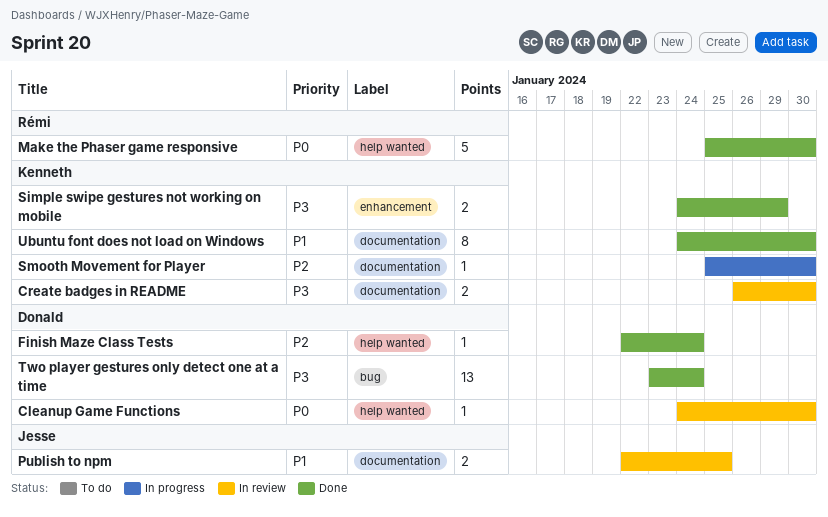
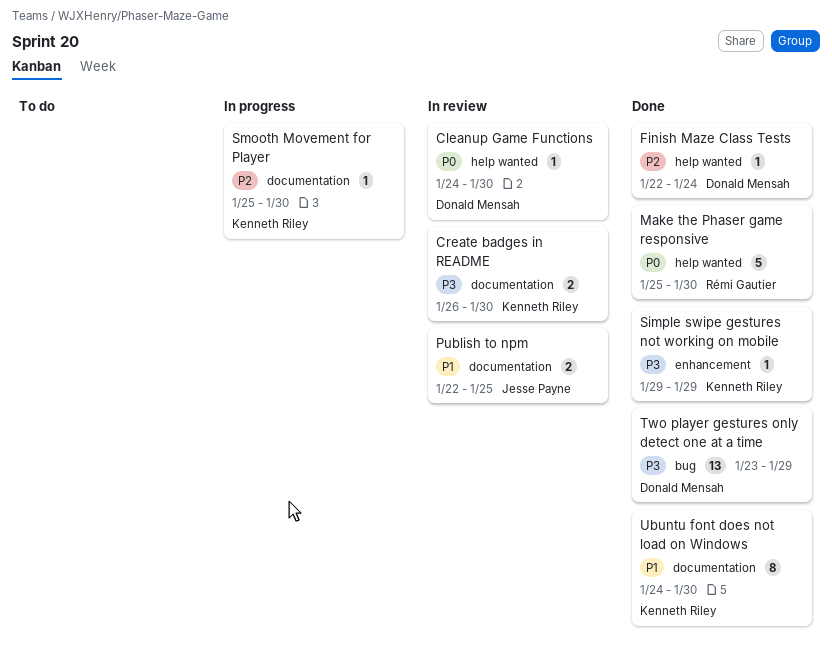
Simple swipe gestures not working on mobile, estimate: 2 -> 1
Simple swipe gestures not working on mobile, start: Jan 24 -> Jan 29
Two player gestures only detect one at a time, due: Jan 24 -> Jan 29

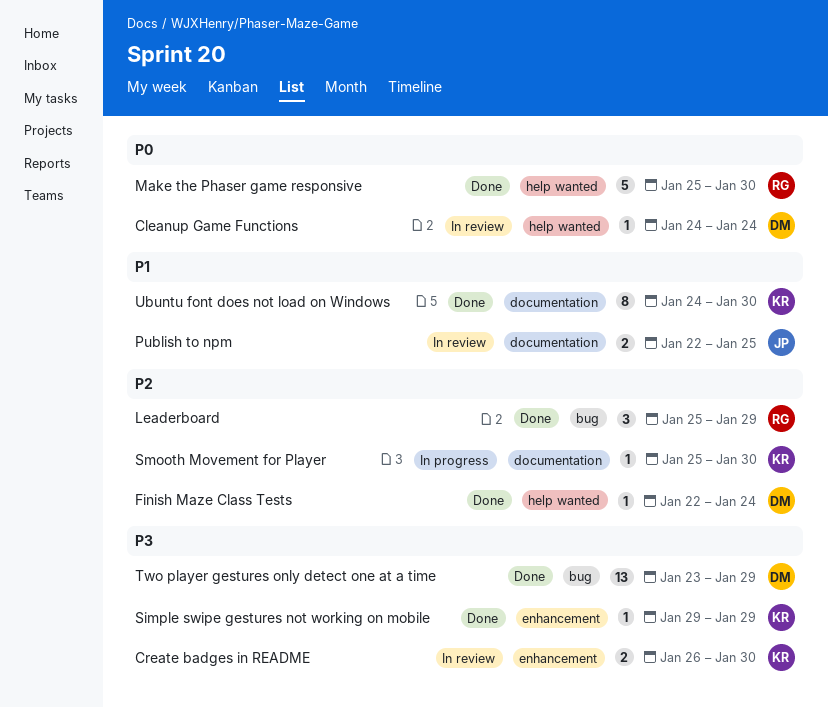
Cleanup Game Functions, due: Jan 30 -> Jan 24
Create badges in README, label: documentation -> enhancement
Leaderboard: none -> present

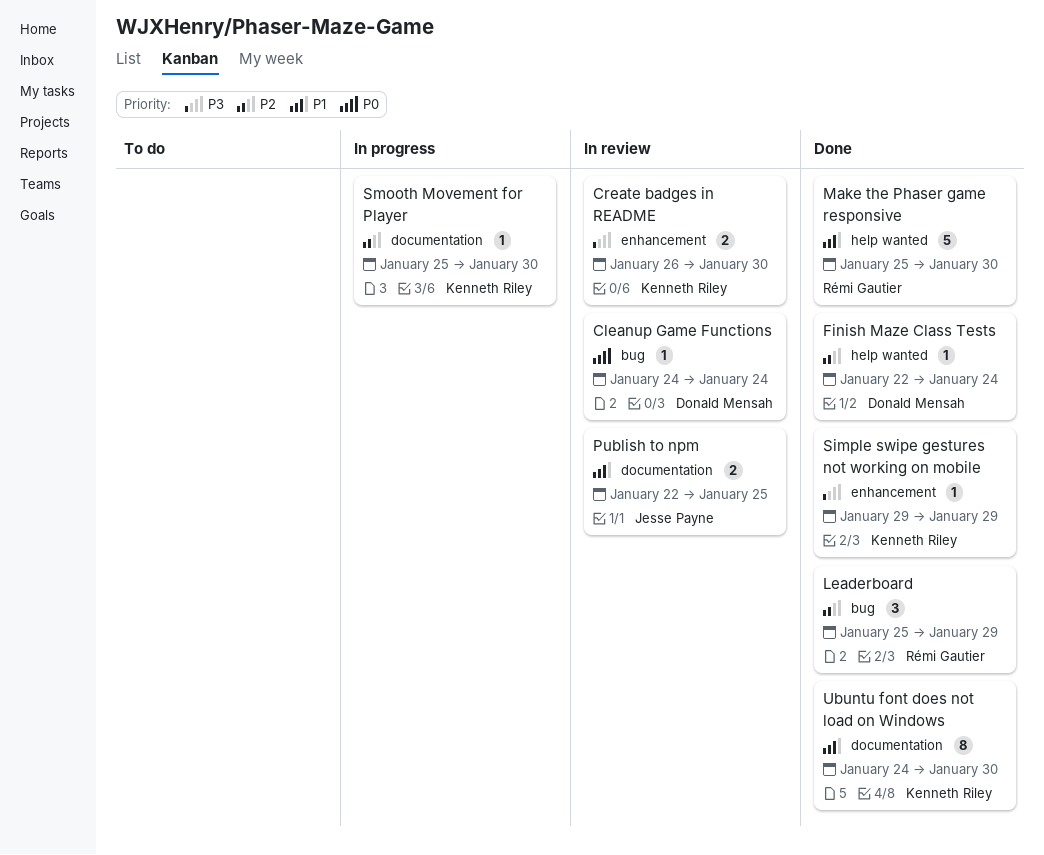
Cleanup Game Functions, label: help wanted -> bug
Make the Phaser game responsive, priority: P0 -> P1
Two player gestures only detect one at a time: present -> none

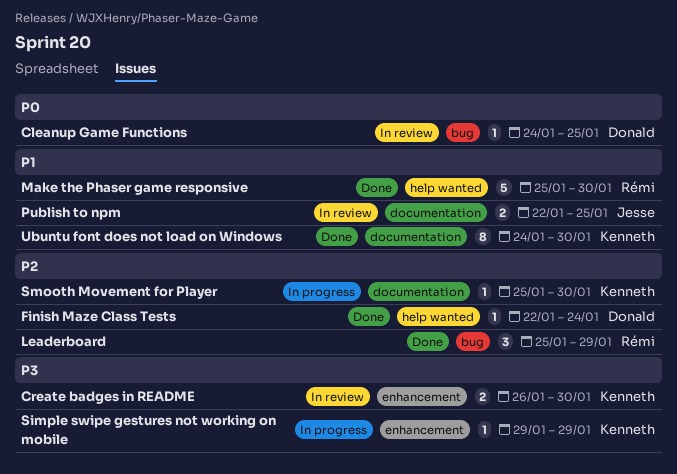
Cleanup Game Functions, due: Jan 24 -> Jan 25
Simple swipe gestures not working on mobile, status: Done -> In progress

